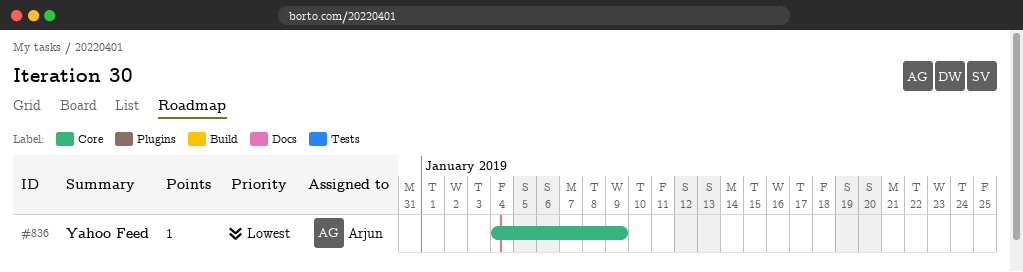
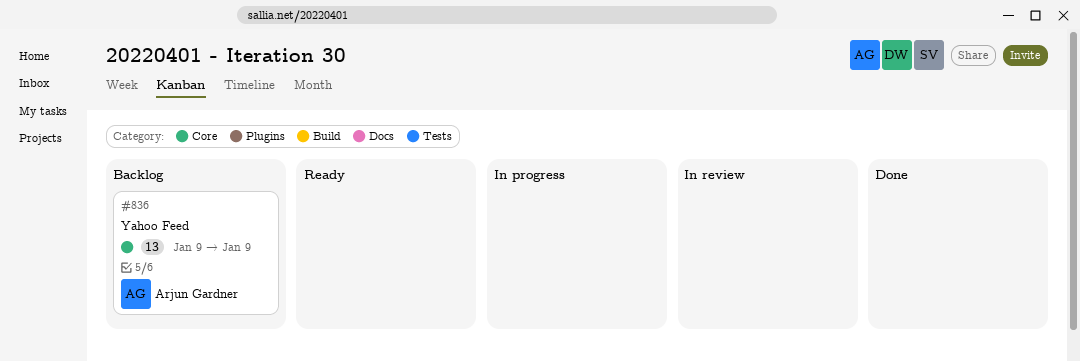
#836, estimate: 1 -> 13
#836, start: Jan 4 -> Jan 9

